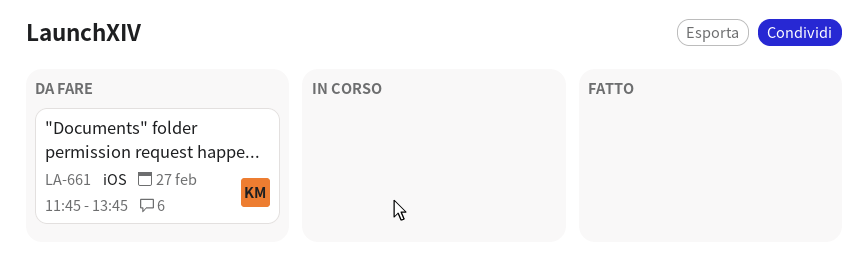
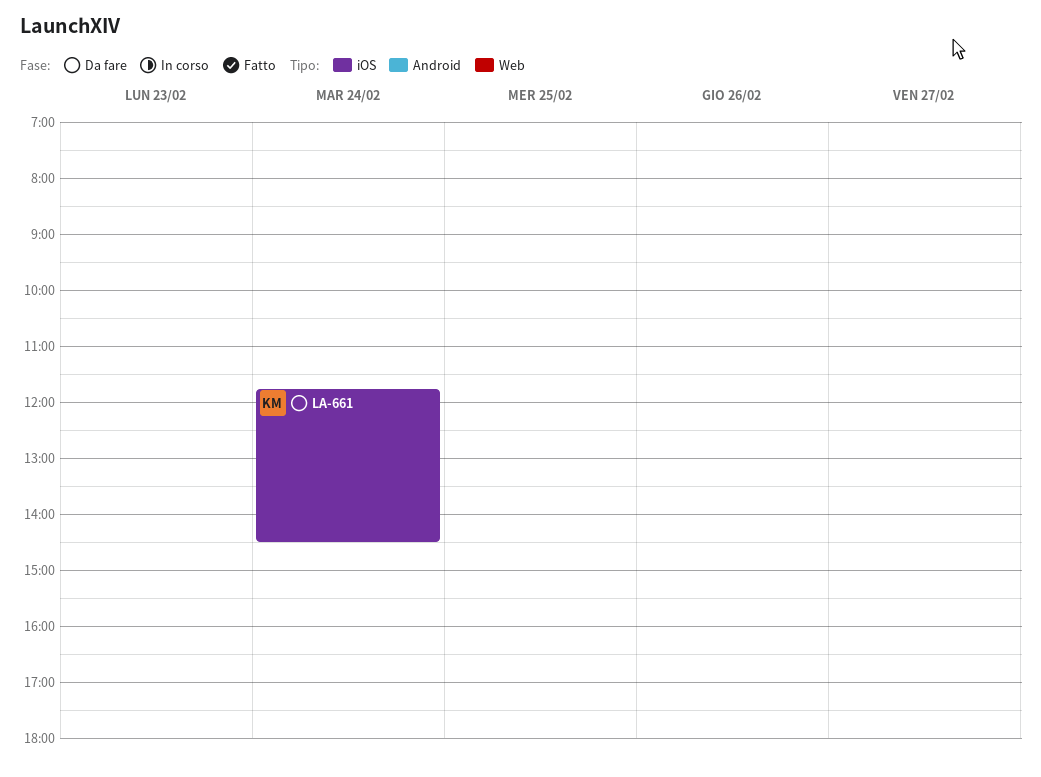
LA-661, day: Feb 27 -> Feb 24
LA-661, ends: 13:45 -> 14:30

